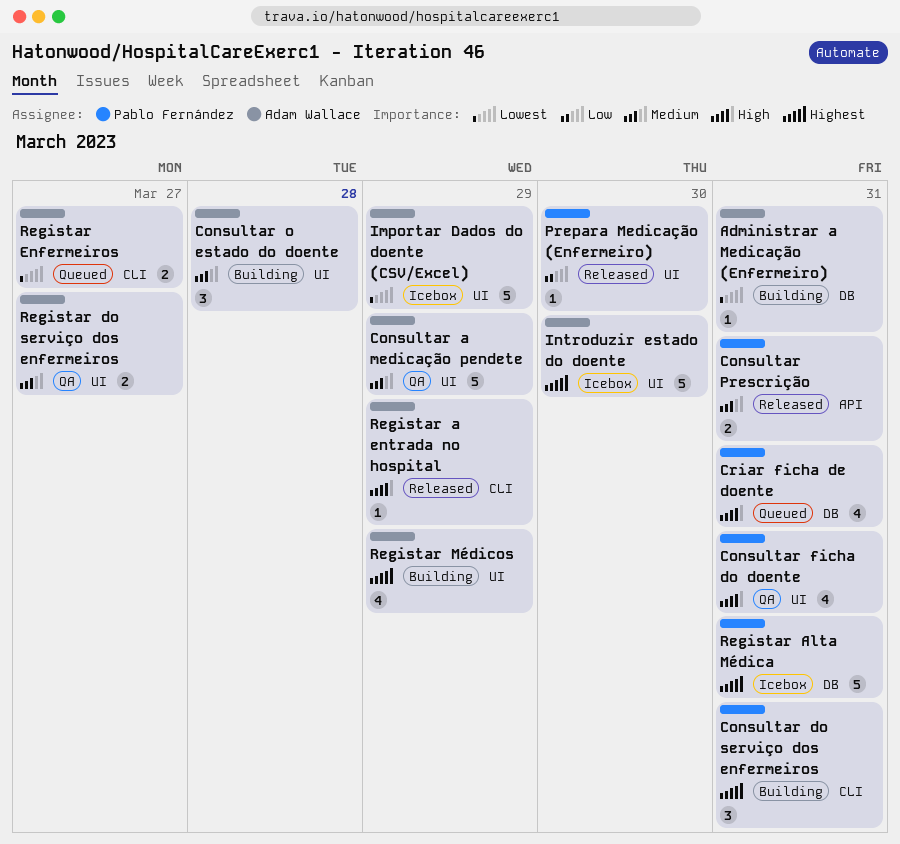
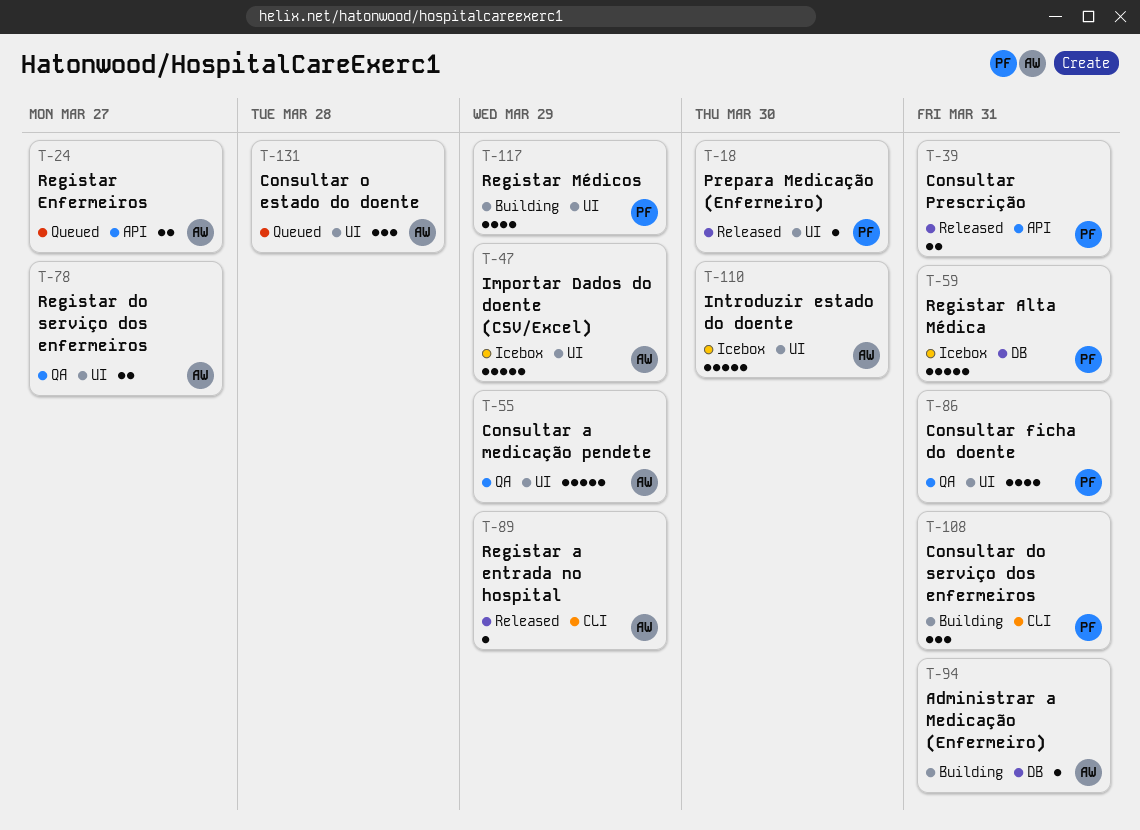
Consultar o estado do doente, status: Building -> Queued
Criar ficha de doente: present -> none
Registar Enfermeiros, label: CLI -> API
Registar Médicos, owner: Adam Wallace -> Pablo Fernández

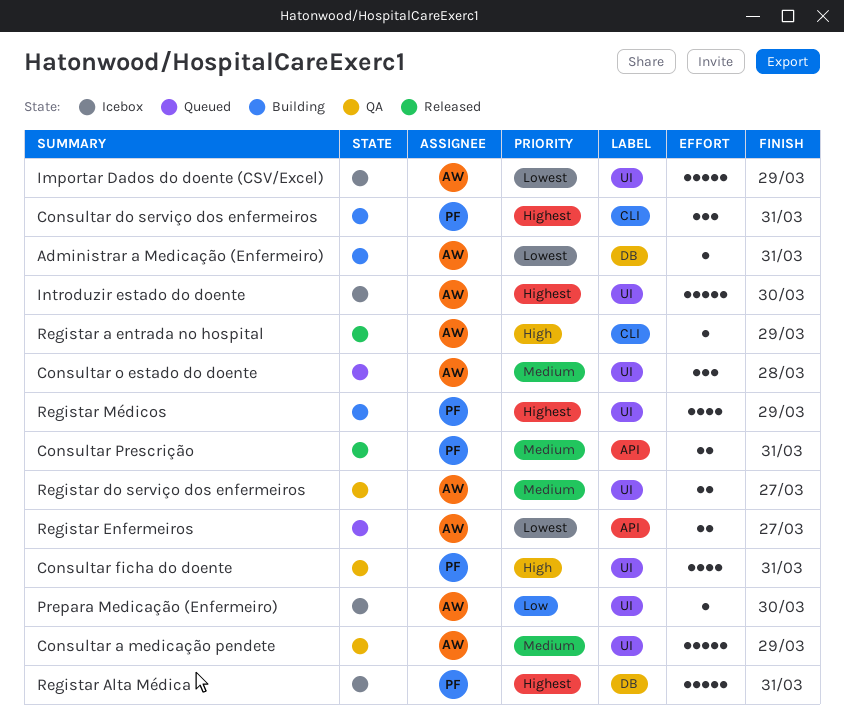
Prepara Medicação (Enfermeiro), status: Released -> Icebox
Prepara Medicação (Enfermeiro), owner: PF -> AW

